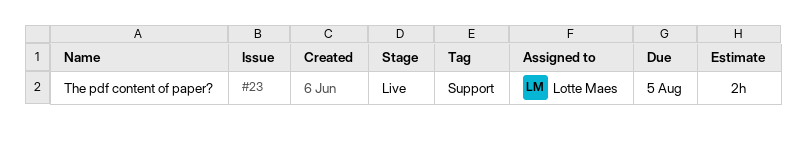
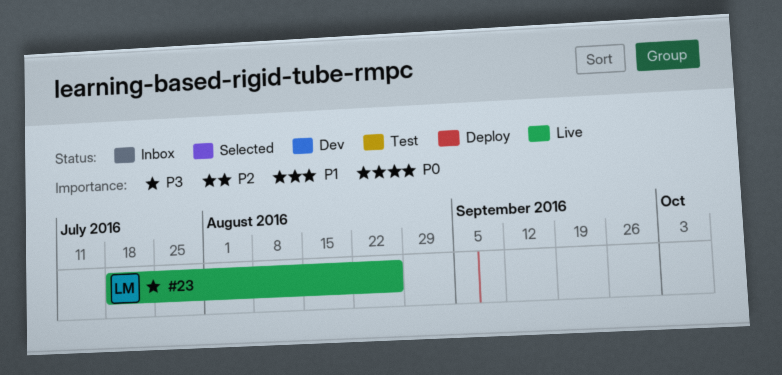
#23, due: Aug 5 -> Aug 26

